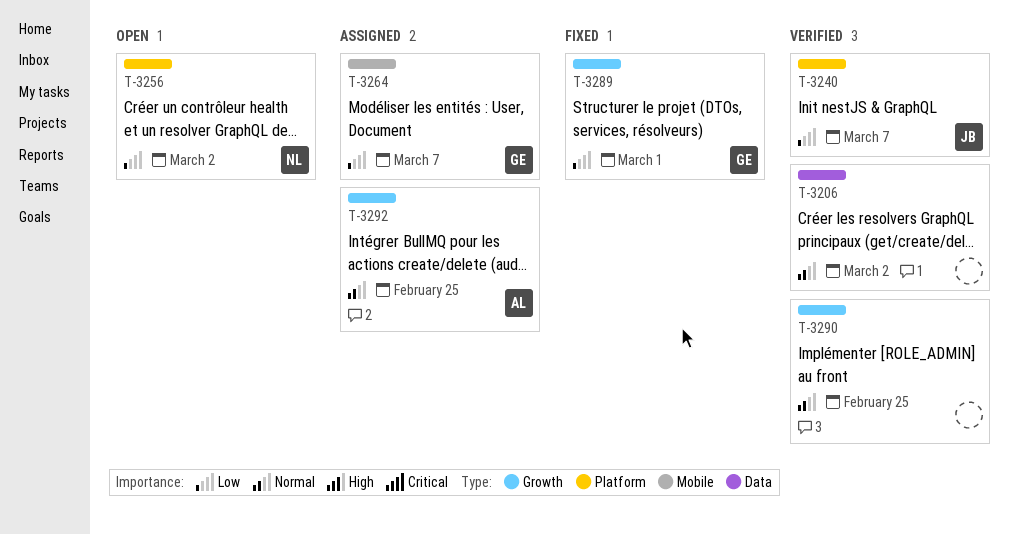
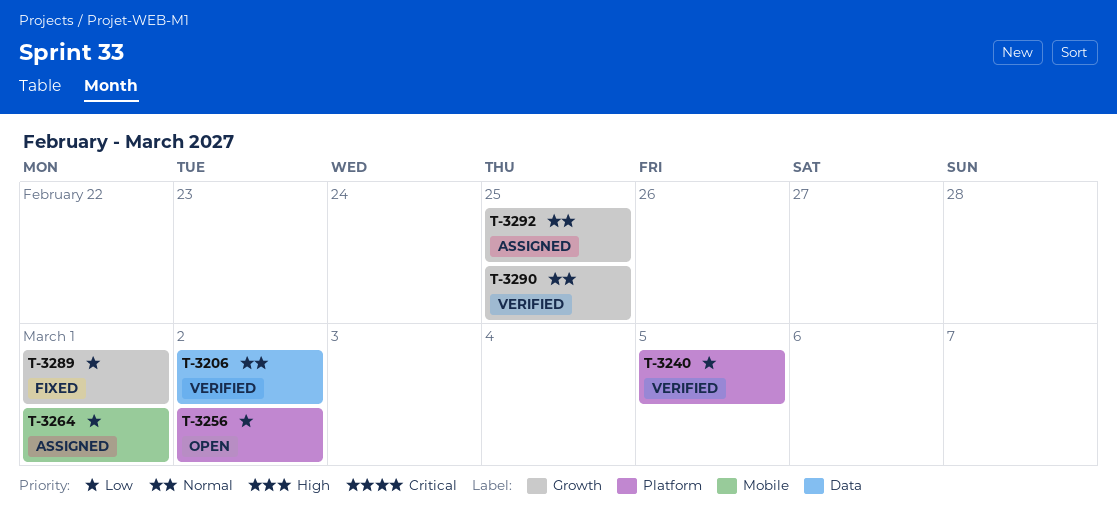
T-3240, due: Mar 7 -> Mar 5
T-3264, due: Mar 7 -> Mar 1

